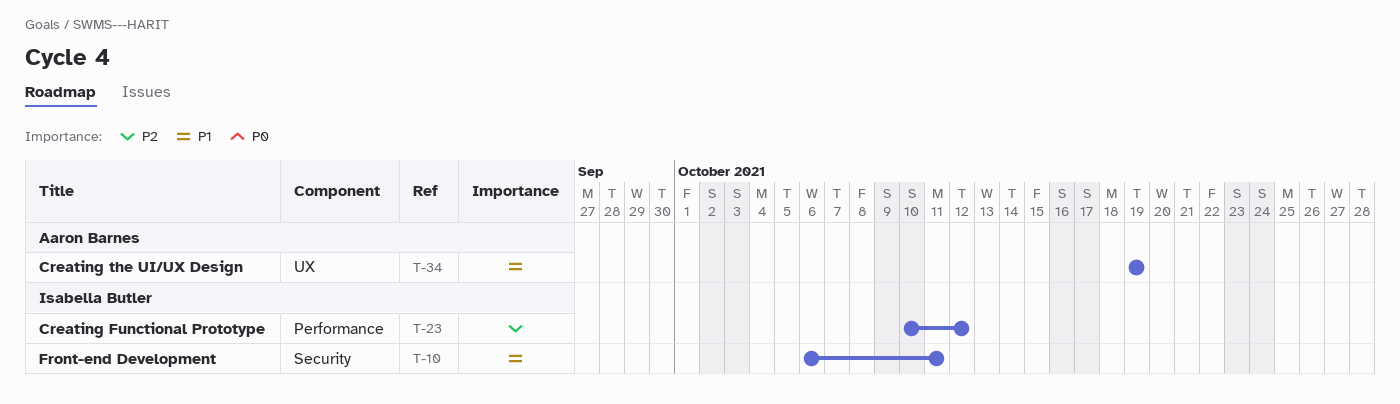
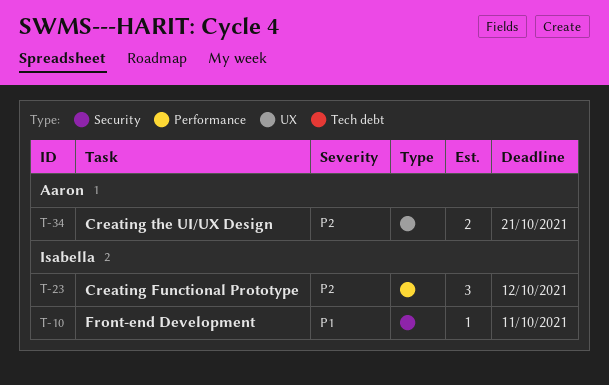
T-34, priority: P1 -> P2
T-34, due: Oct 19 -> Oct 21

